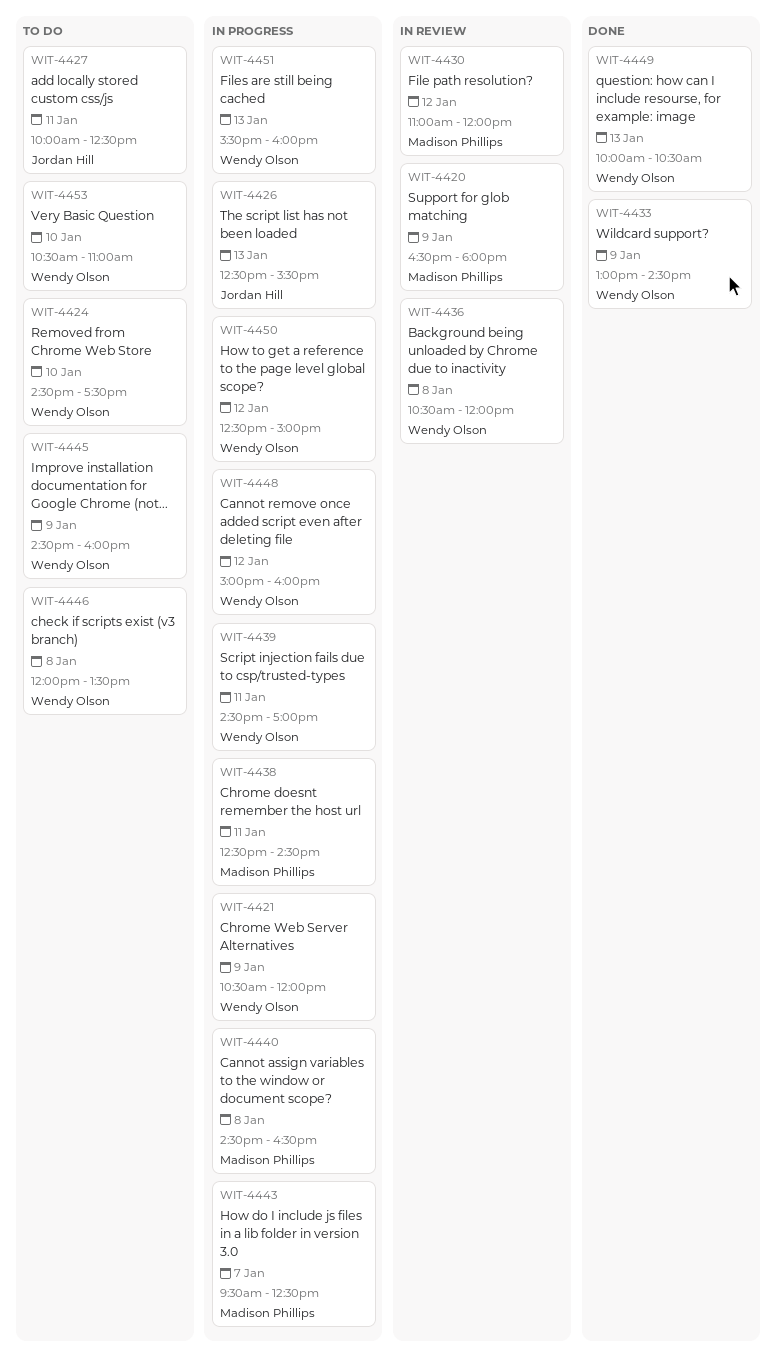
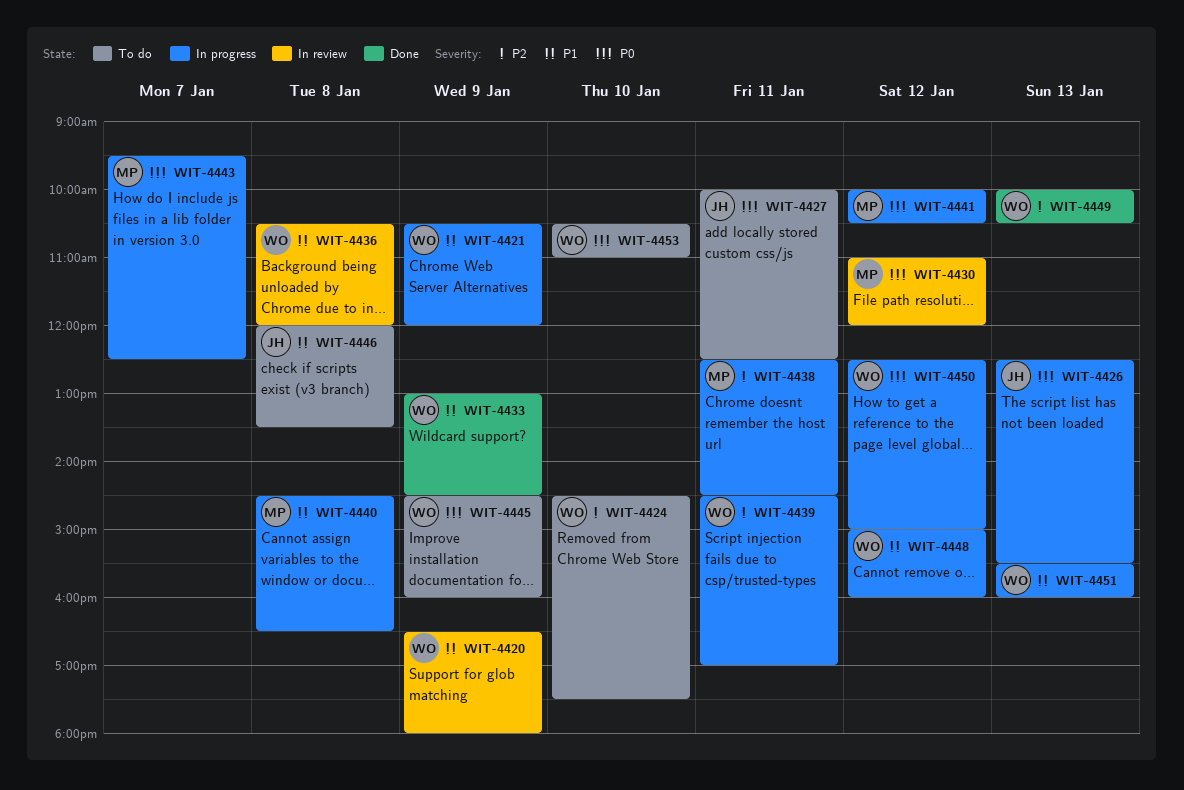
WIT-4420, owner: Madison Phillips -> Wendy Olson
WIT-4441: none -> present
WIT-4446, owner: Wendy Olson -> Jordan Hill

